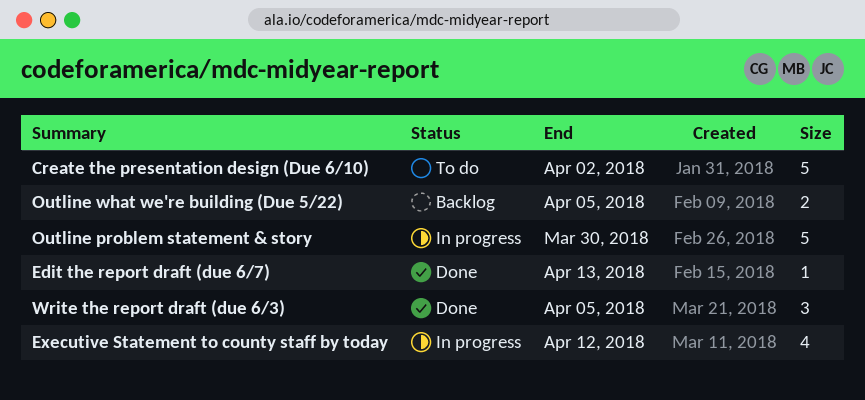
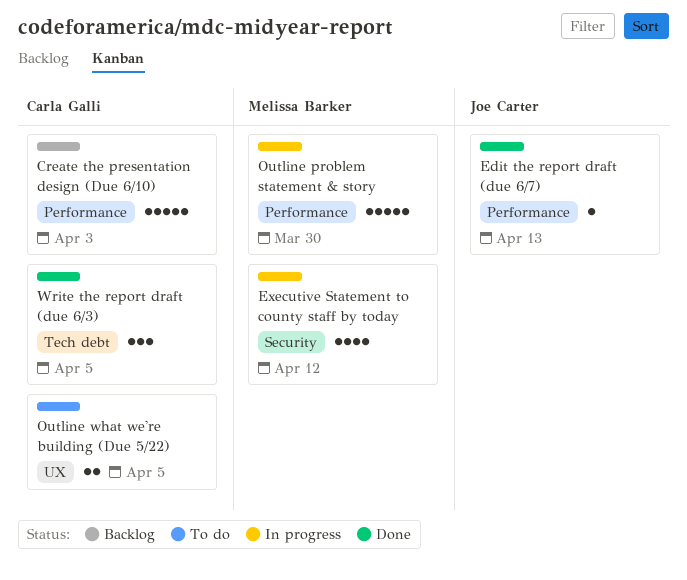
Create the presentation design (Due 6/10), status: To do -> Backlog
Create the presentation design (Due 6/10), due: Apr 2 -> Apr 3
Outline what we're building (Due 5/22), status: Backlog -> To do

